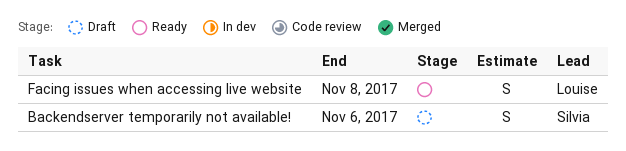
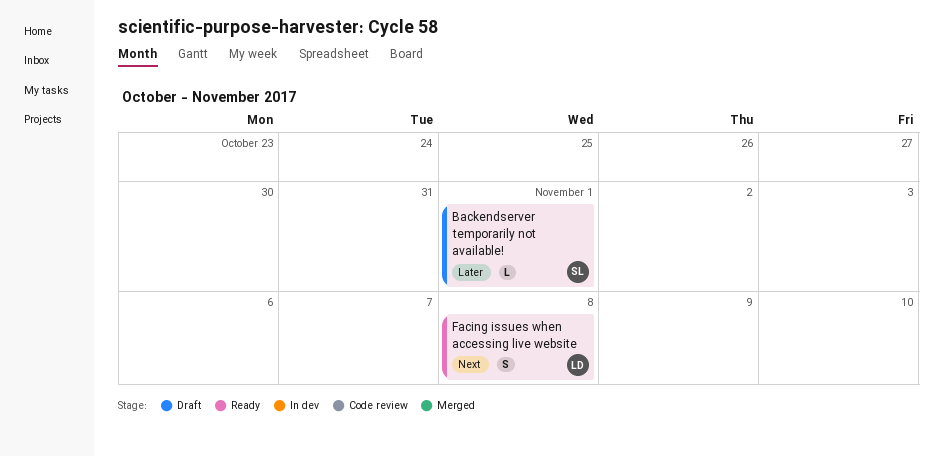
Backendserver temporarily not available!, estimate: S -> L
Backendserver temporarily not available!, due: Nov 6 -> Nov 1

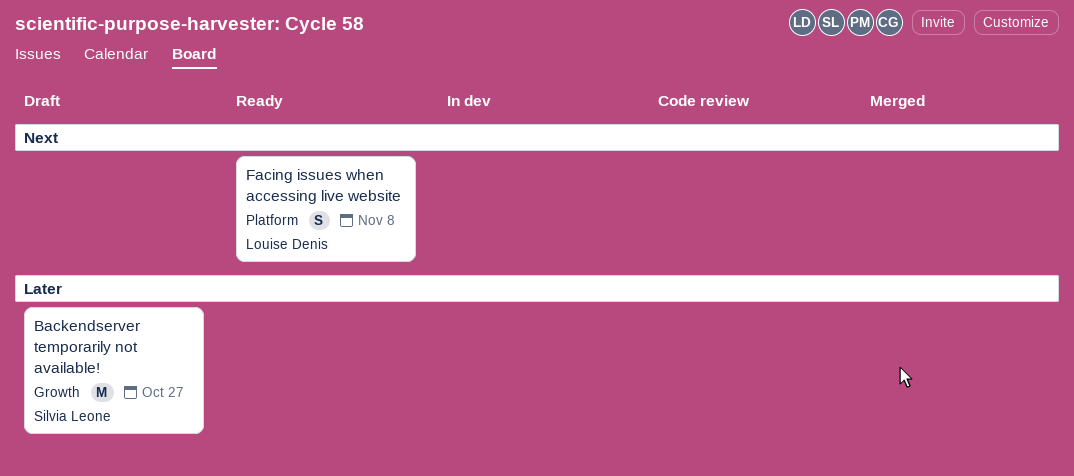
Backendserver temporarily not available!, estimate: L -> M
Backendserver temporarily not available!, due: Nov 1 -> Oct 27

